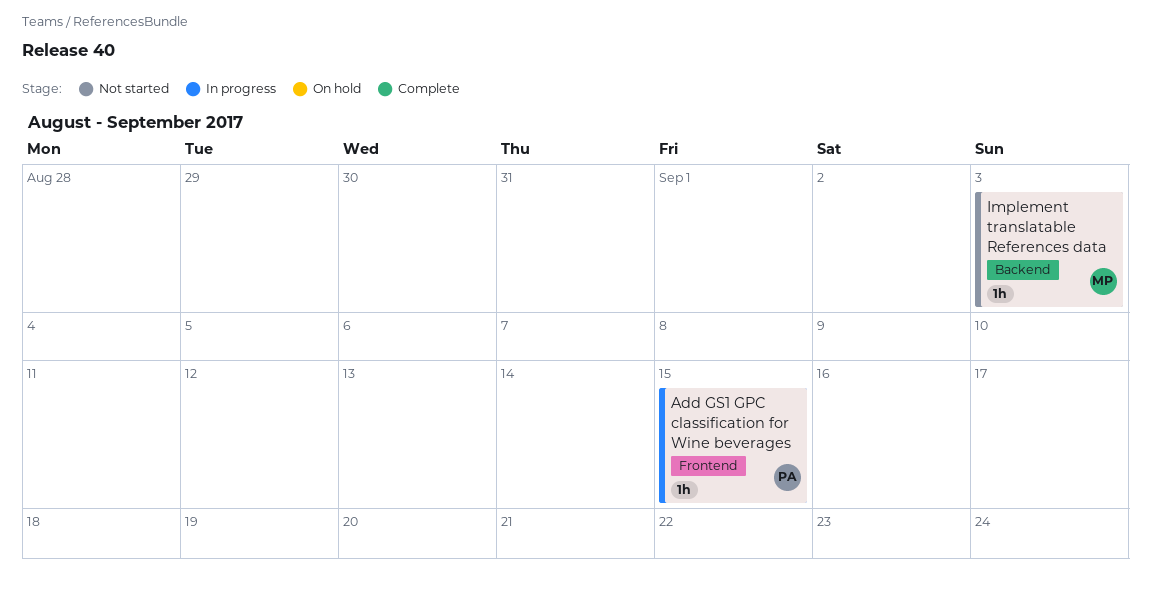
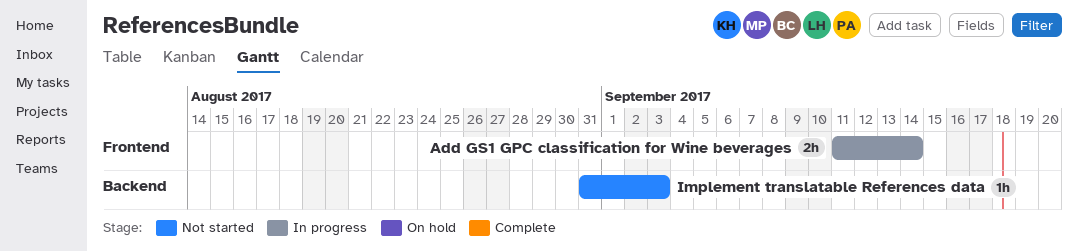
Add GS1 GPC classification for Wine beverages, estimate: 1h -> 2h
Add GS1 GPC classification for Wine beverages, due: Sep 15 -> Sep 14

